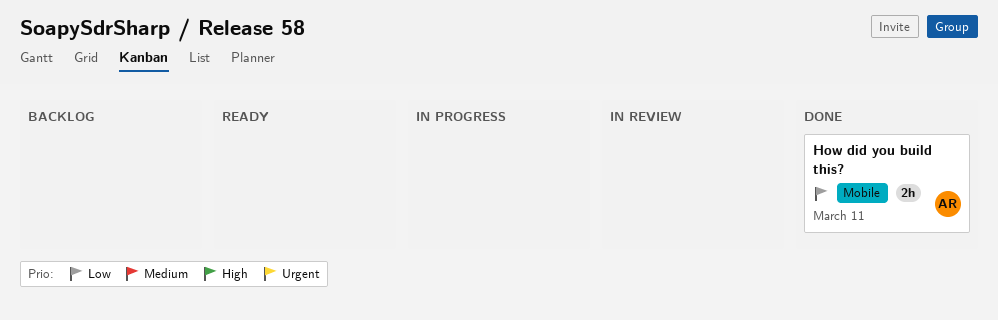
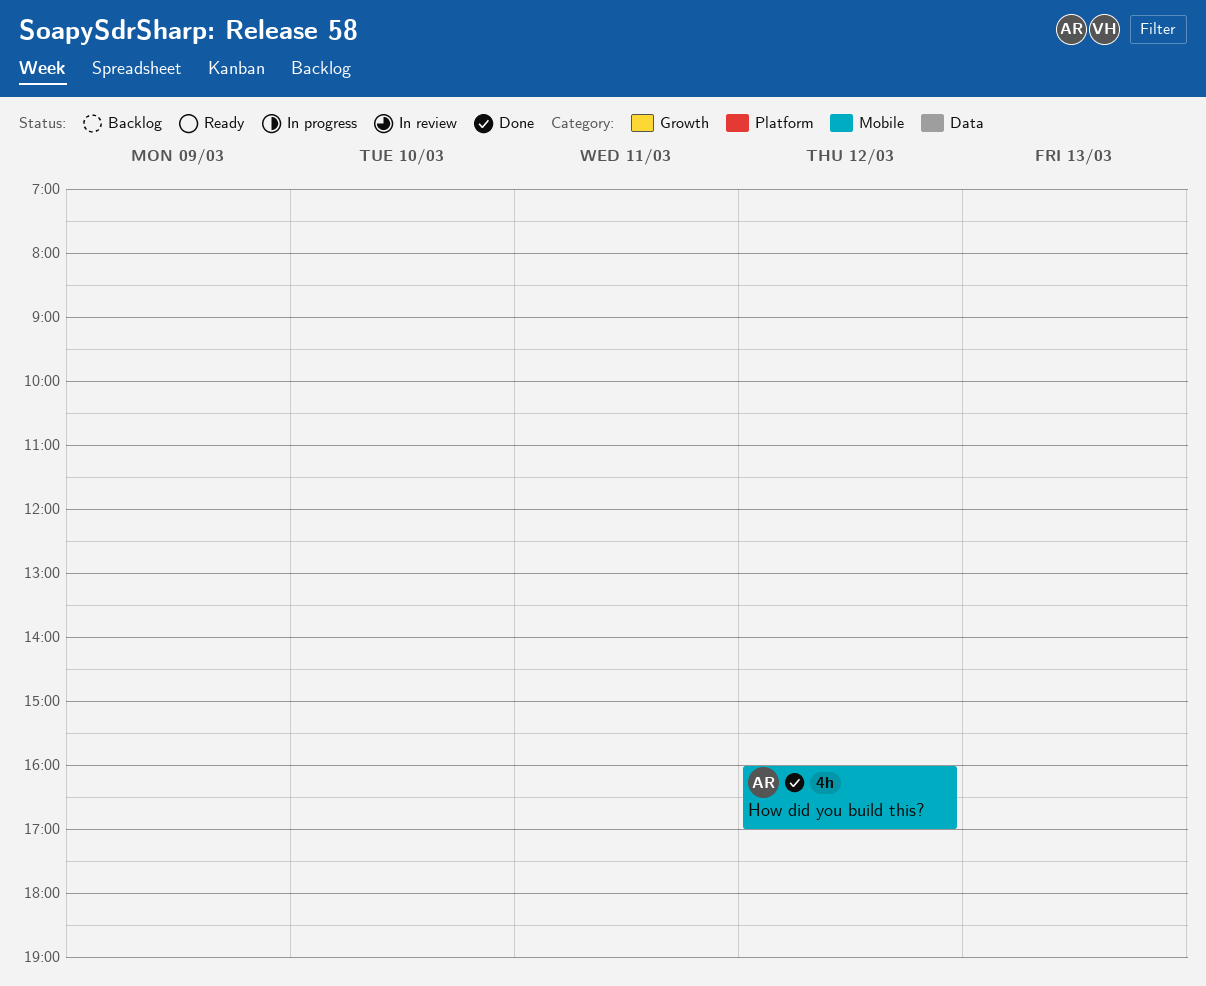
How did you build this?, estimate: 2h -> 4h
How did you build this?, day: Mar 11 -> Mar 12

